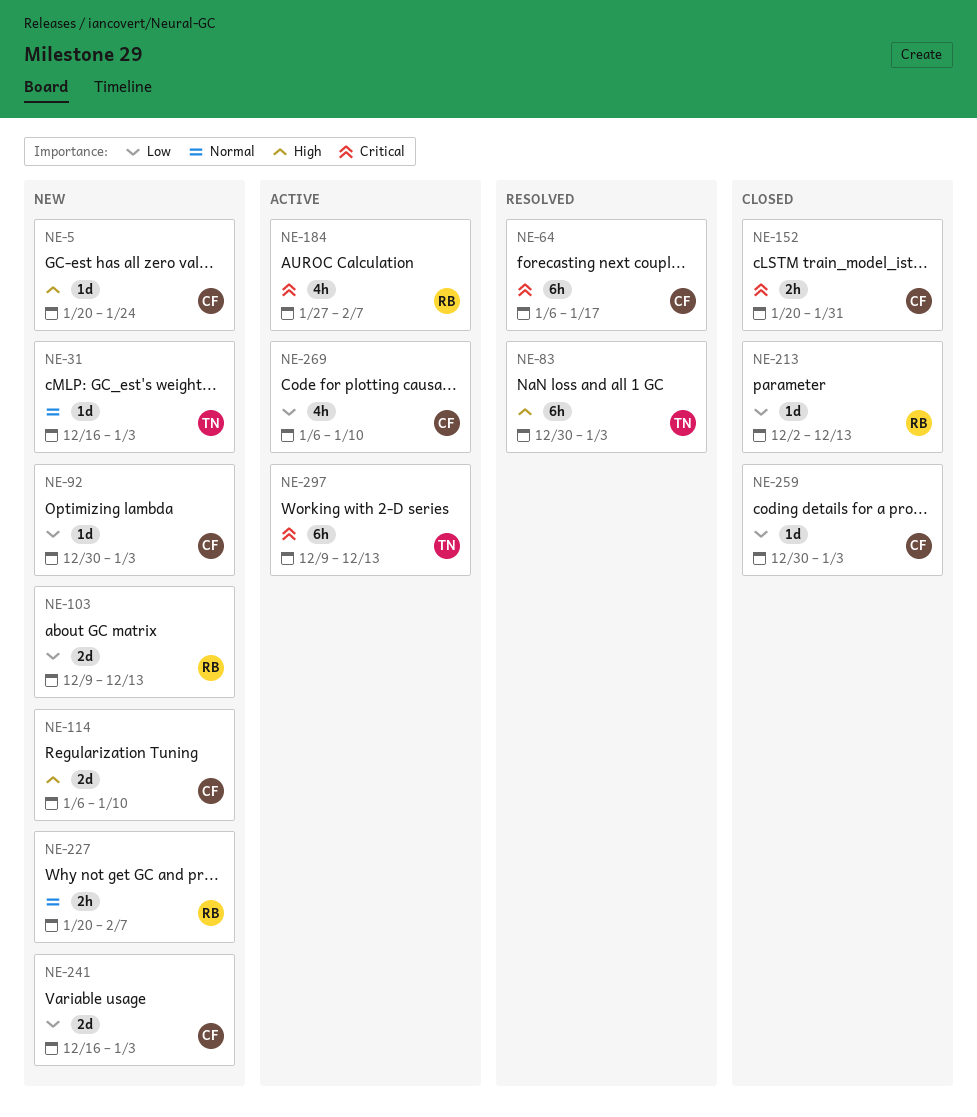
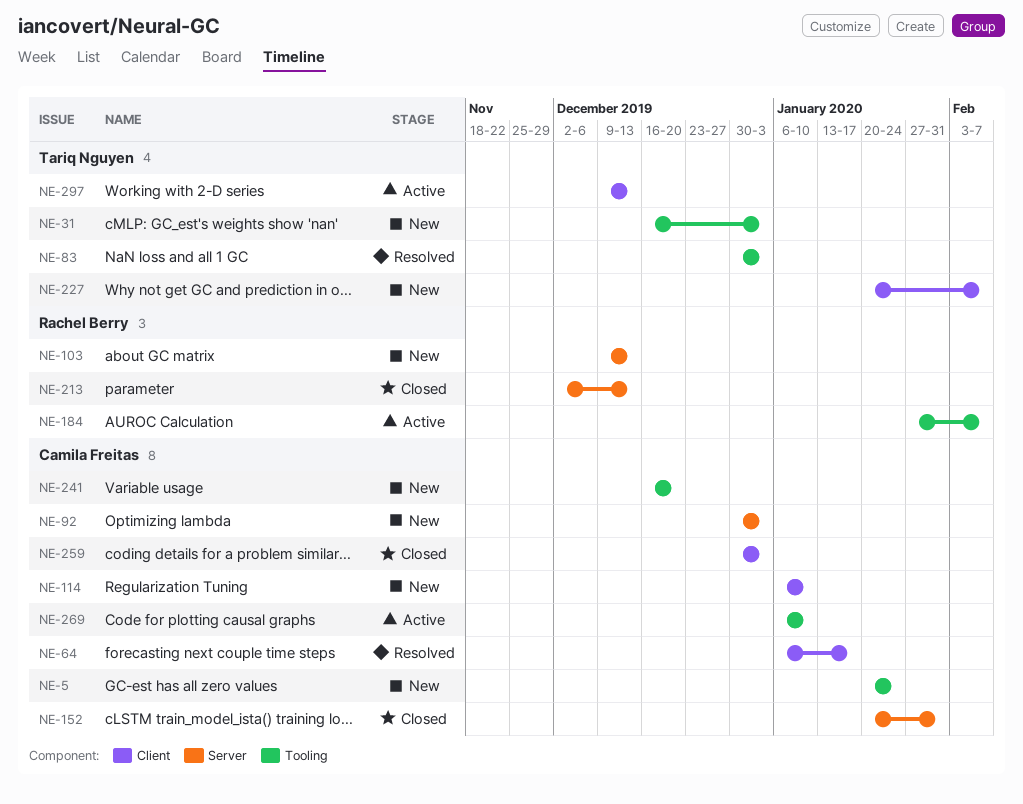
NE-227, owner: Rachel Berry -> Tariq Nguyen
NE-241, due: Jan 3 -> Dec 20

